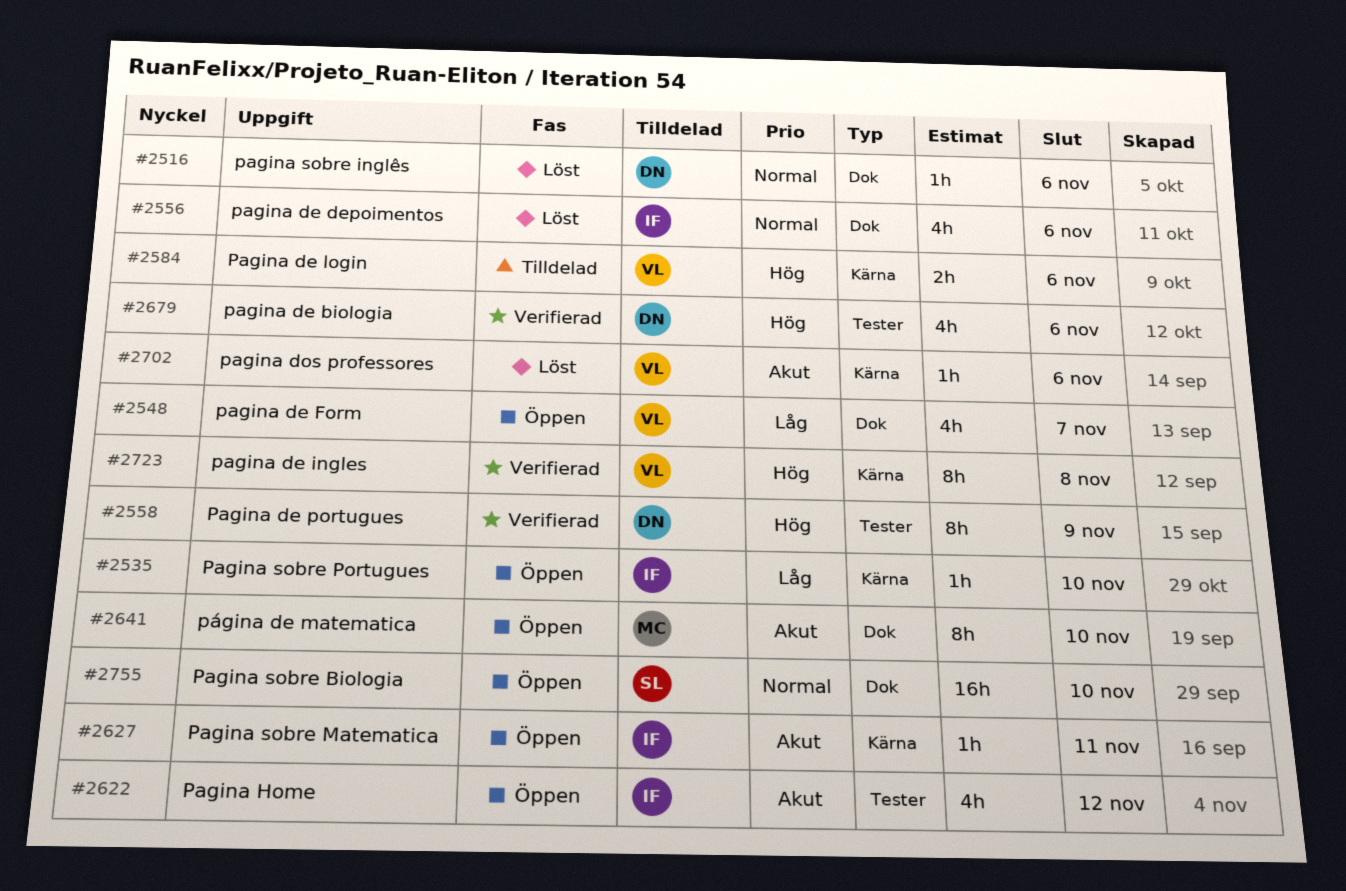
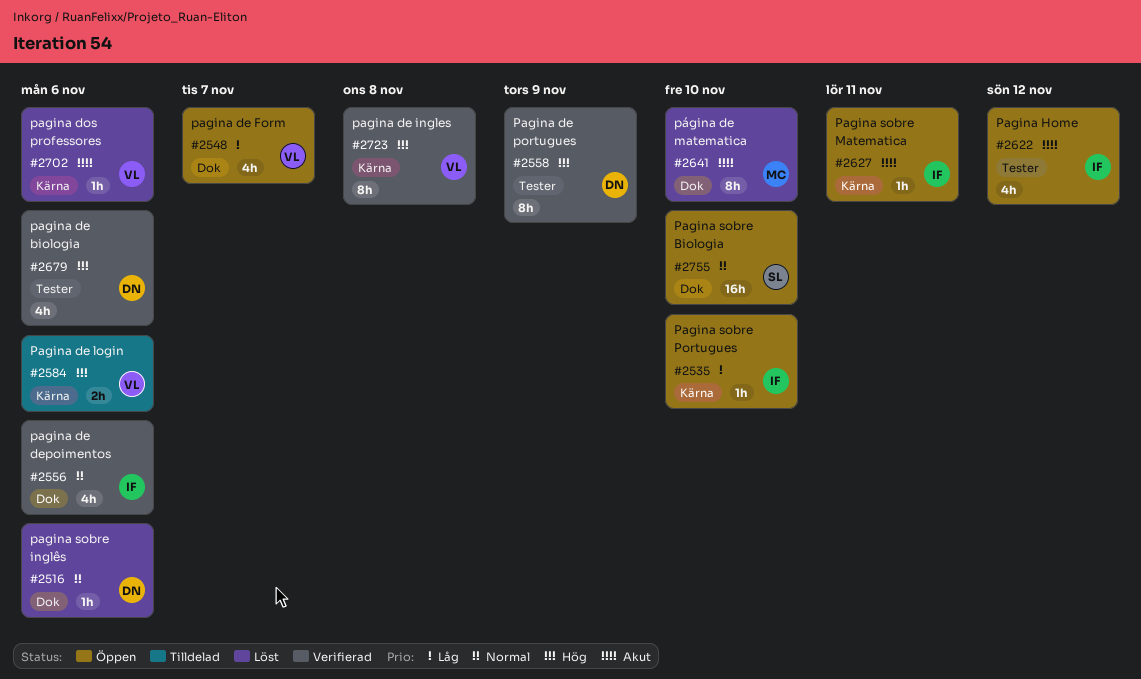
#2556, status: Löst -> Verifierad
#2641, status: Öppen -> Löst

